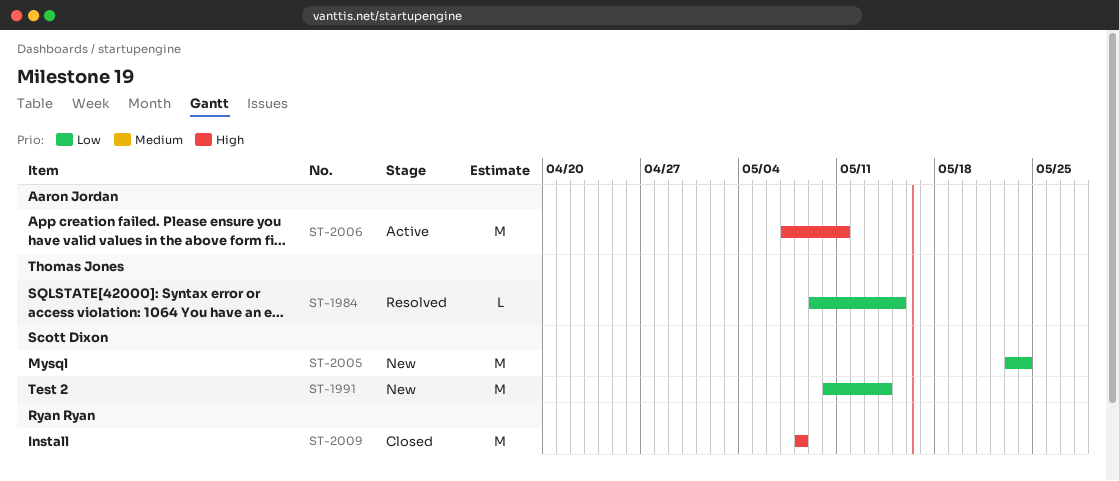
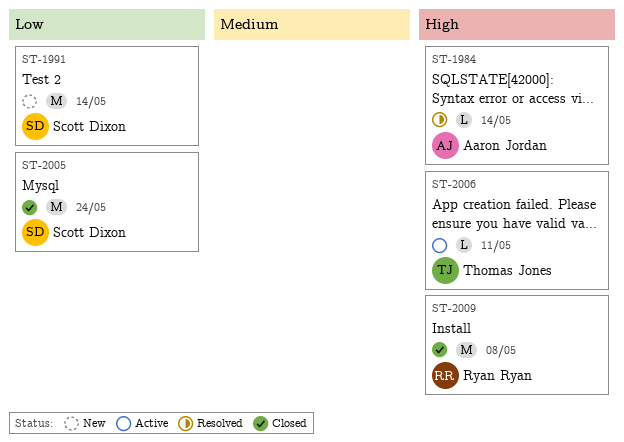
ST-1984, owner: Thomas Jones -> Aaron Jordan
ST-1984, priority: Low -> High
ST-1984, due: May 15 -> May 14
ST-2005, status: New -> Closed
ST-2006, owner: Aaron Jordan -> Thomas Jones
ST-2006, estimate: M -> L

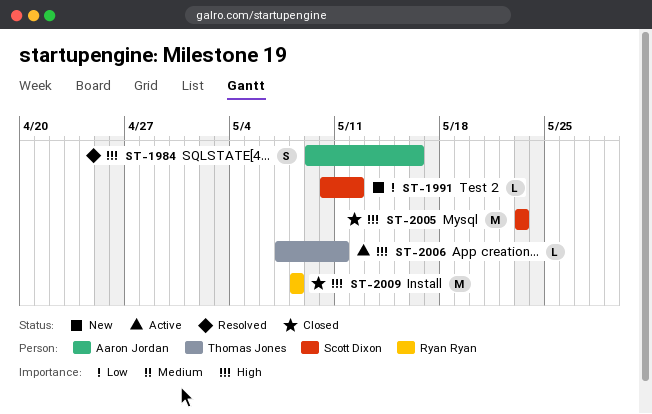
ST-1984, estimate: L -> S
ST-1984, due: May 14 -> May 16
ST-1991, estimate: M -> L
ST-1991, due: May 14 -> May 12
ST-2005, priority: Low -> High
ST-2005, due: May 24 -> May 23

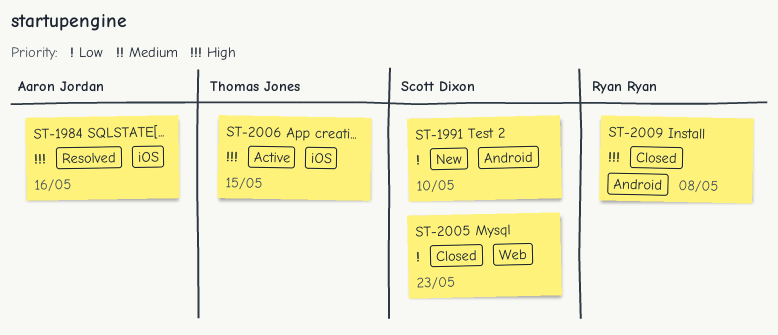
ST-1991, due: May 12 -> May 10
ST-2005, priority: High -> Low
ST-2006, due: May 11 -> May 15

